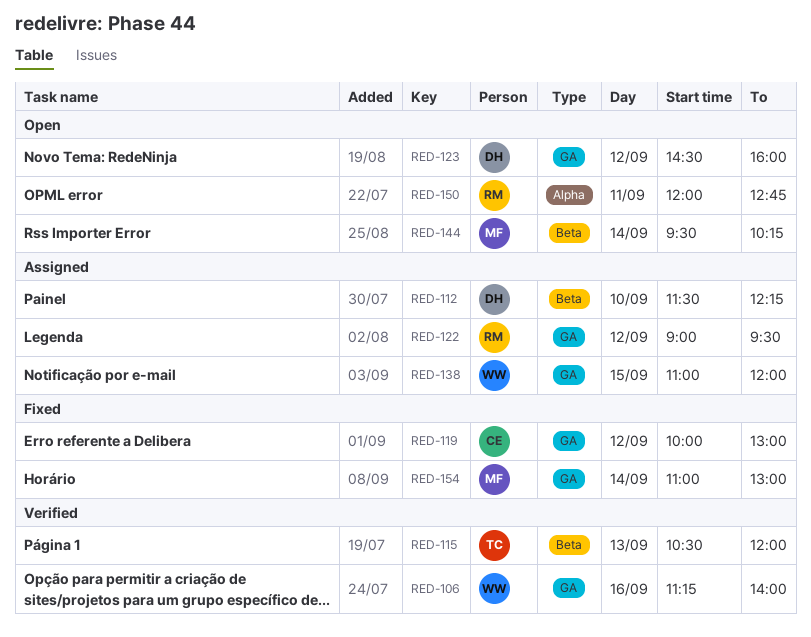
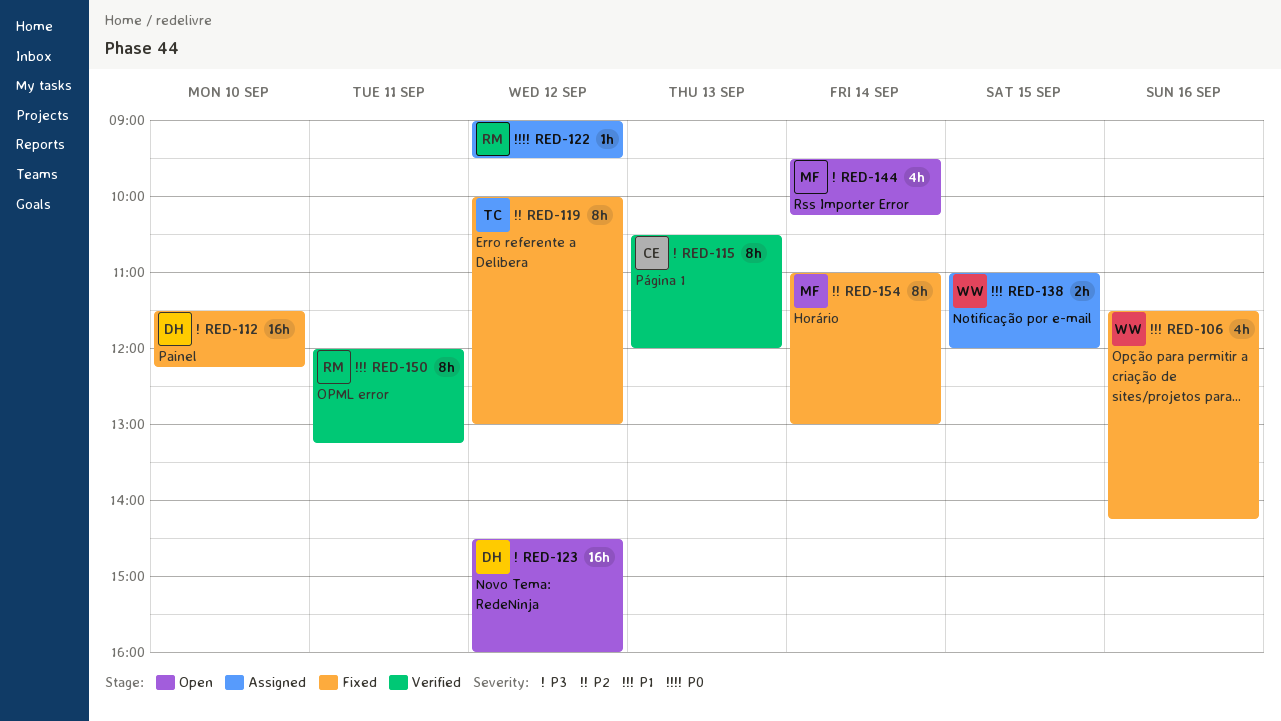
RED-106, status: Verified -> Fixed
RED-106, begins: 11:15 -> 11:30
RED-106, ends: 14:00 -> 14:15
RED-112, status: Assigned -> Fixed
RED-115, owner: TC -> CE
RED-119, owner: CE -> TC
RED-150, status: Open -> Verified
RED-150, ends: 12:45 -> 13:15

